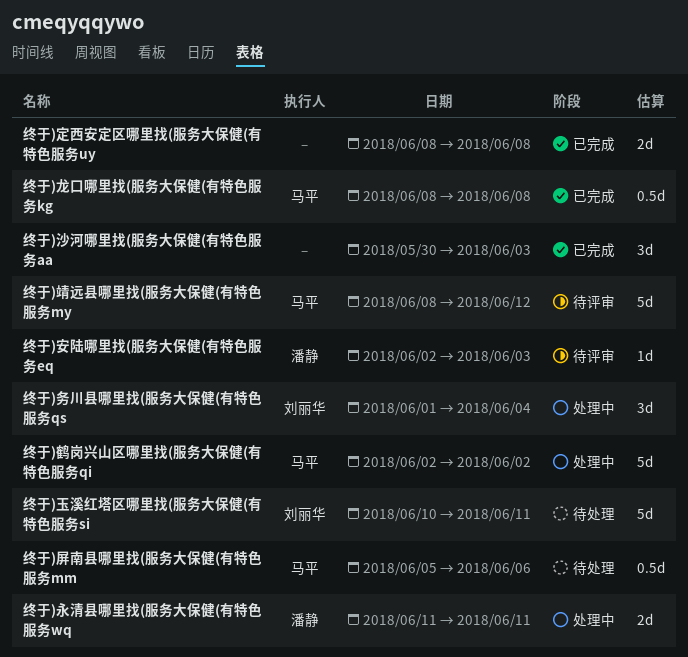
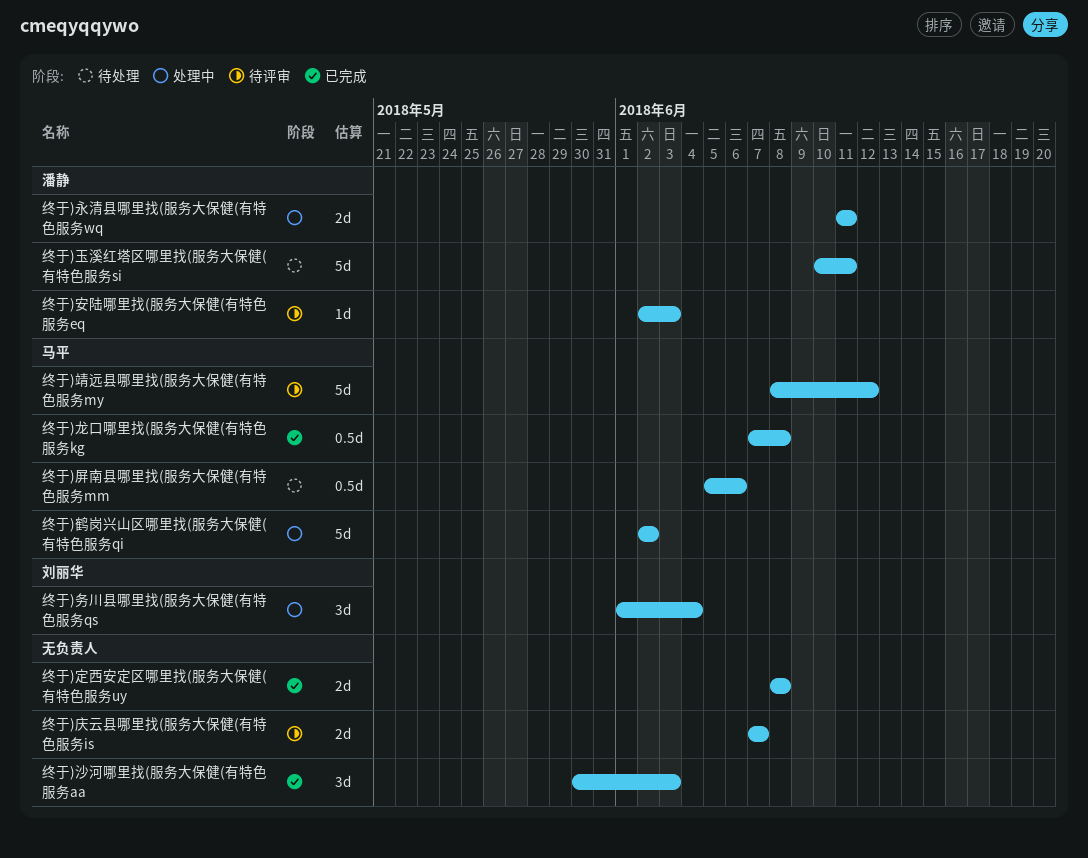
终于)庆云县哪里找(服务大保健(有特色服务is: none -> present
终于)玉溪红塔区哪里找(服务大保健(有特色服务si, owner: 刘丽华 -> 潘静
终于)龙口哪里找(服务大保健(有特色服务kg, start: Jun 8 -> Jun 7

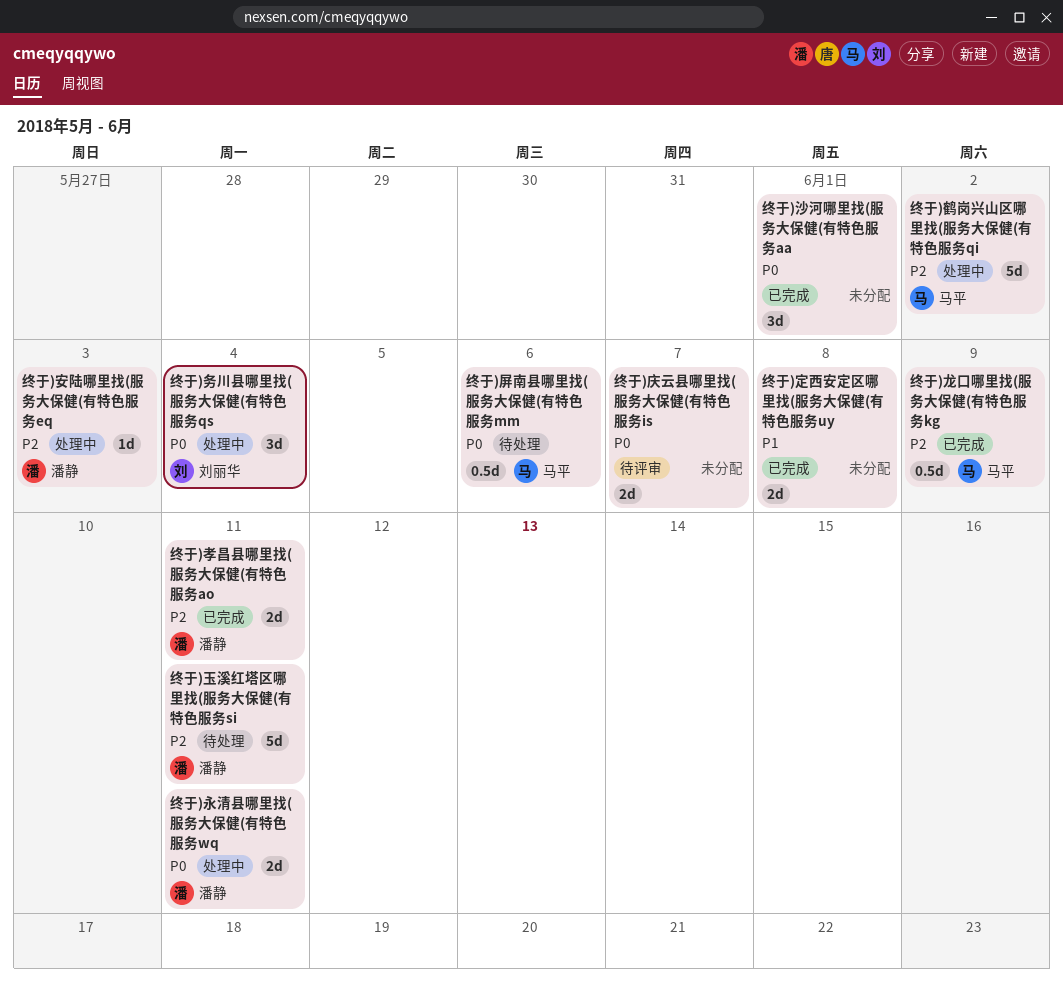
终于)孝昌县哪里找(服务大保健(有特色服务ao: none -> present
终于)安陆哪里找(服务大保健(有特色服务eq, status: 待评审 -> 处理中
终于)沙河哪里找(服务大保健(有特色服务aa, due: Jun 3 -> Jun 1
终于)靖远县哪里找(服务大保健(有特色服务my: present -> none
终于)龙口哪里找(服务大保健(有特色服务kg, due: Jun 8 -> Jun 9

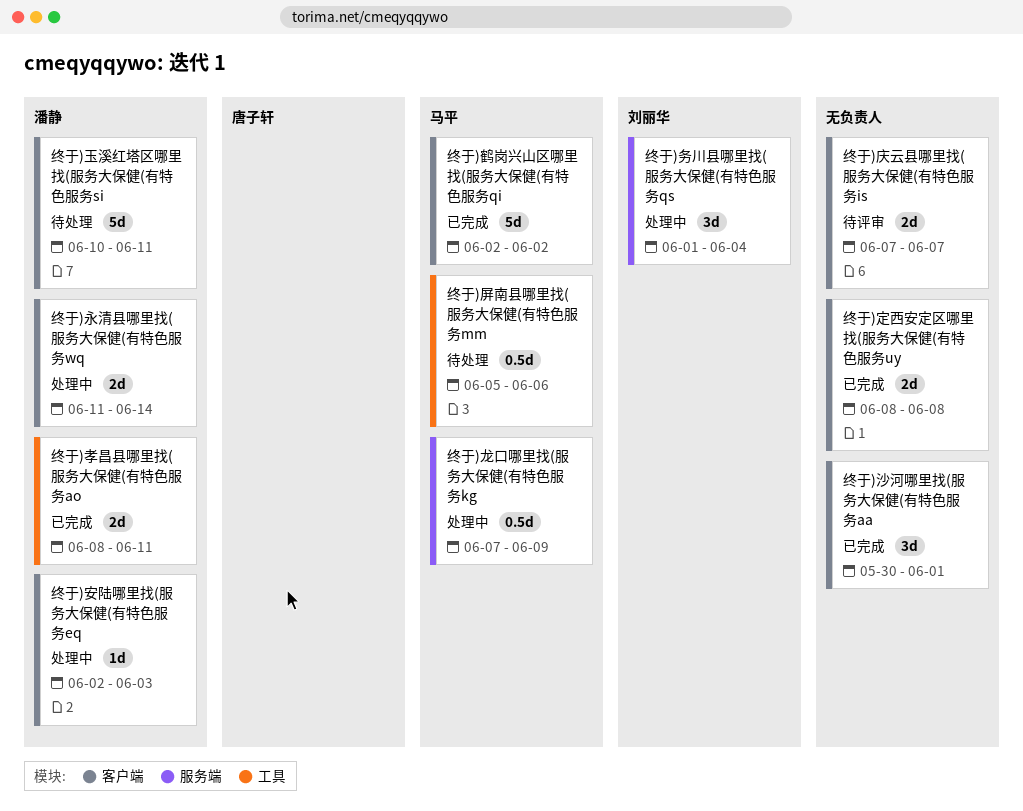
终于)永清县哪里找(服务大保健(有特色服务wq, due: Jun 11 -> Jun 14
终于)鹤岗兴山区哪里找(服务大保健(有特色服务qi, status: 处理中 -> 已完成
终于)龙口哪里找(服务大保健(有特色服务kg, status: 已完成 -> 处理中

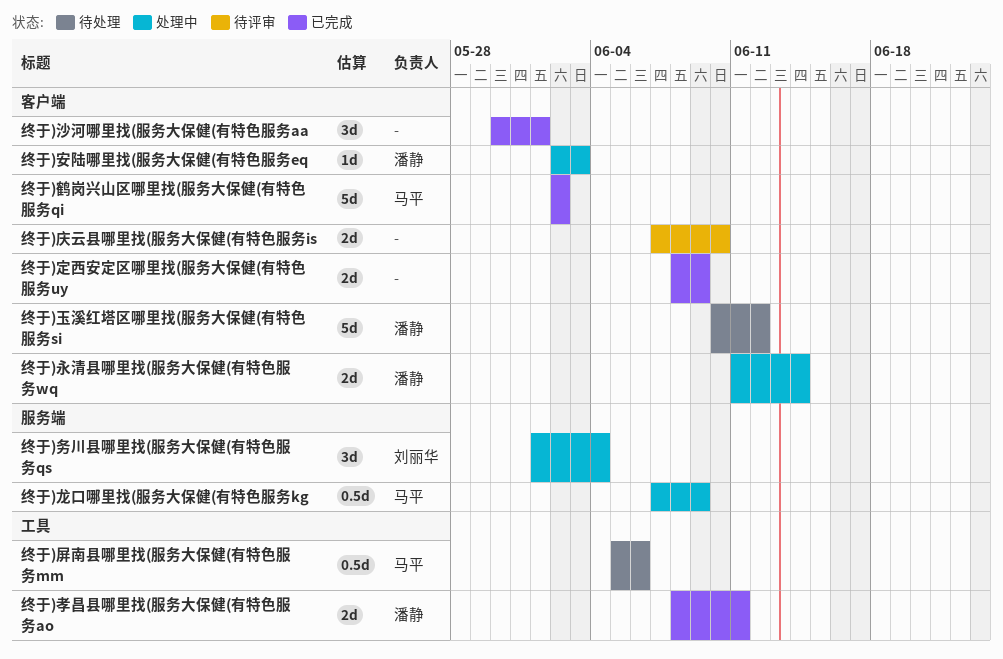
终于)定西安定区哪里找(服务大保健(有特色服务uy, due: Jun 8 -> Jun 9
终于)庆云县哪里找(服务大保健(有特色服务is, due: Jun 7 -> Jun 10
终于)玉溪红塔区哪里找(服务大保健(有特色服务si, due: Jun 11 -> Jun 12

